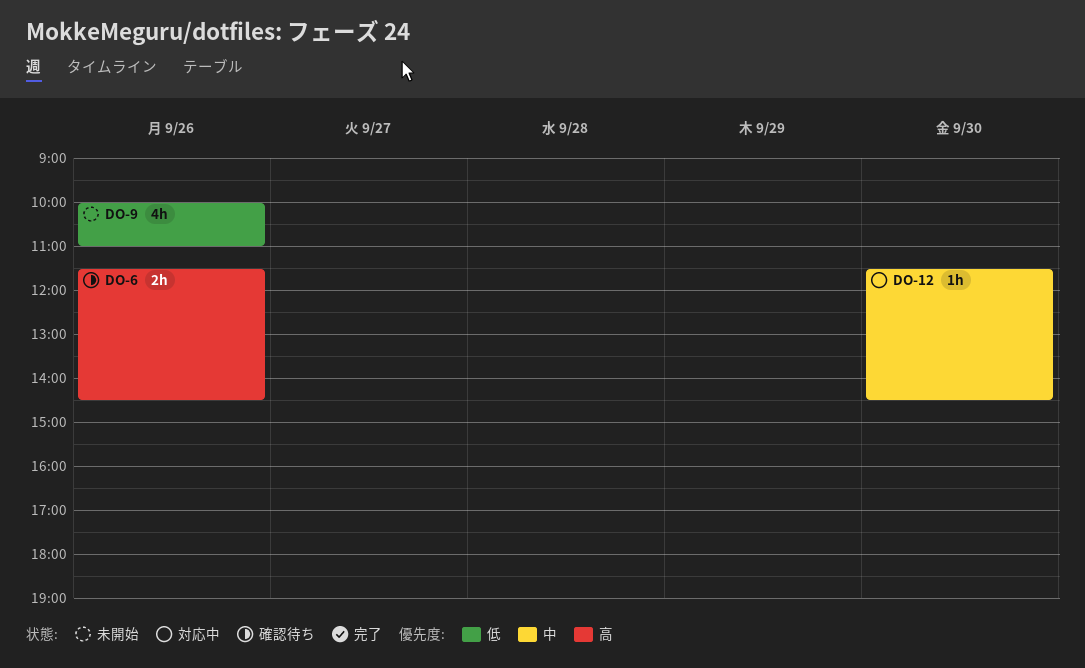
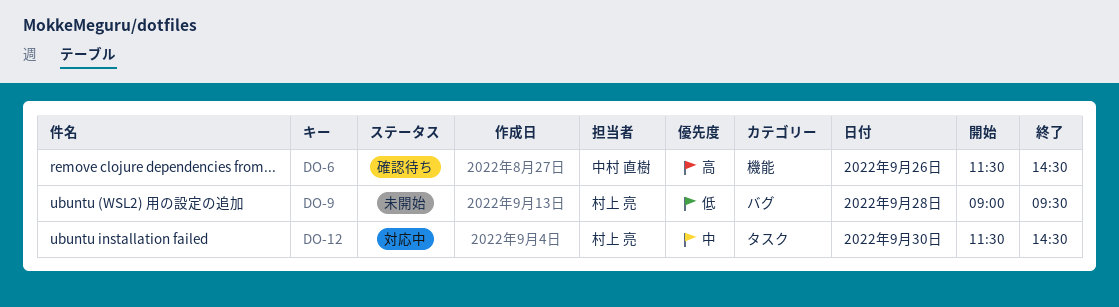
DO-9, day: Sep 26 -> Sep 28
DO-9, begins: 10:00 -> 09:00
DO-9, ends: 11:00 -> 09:30

